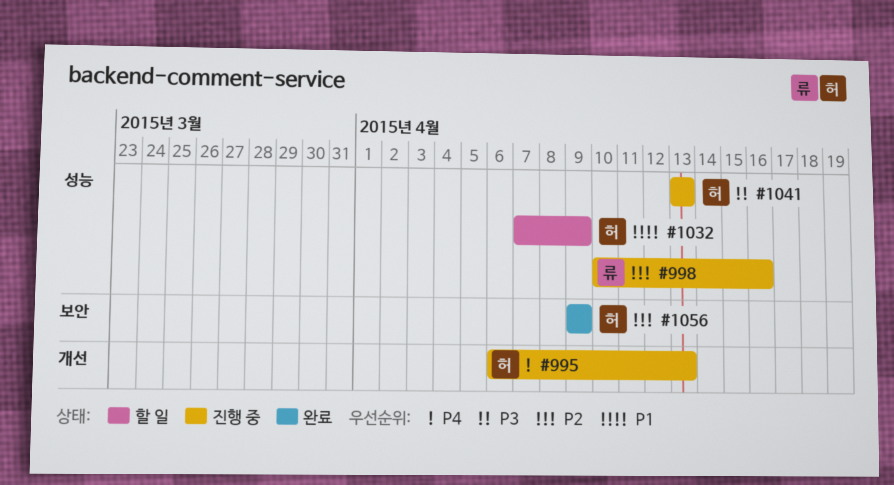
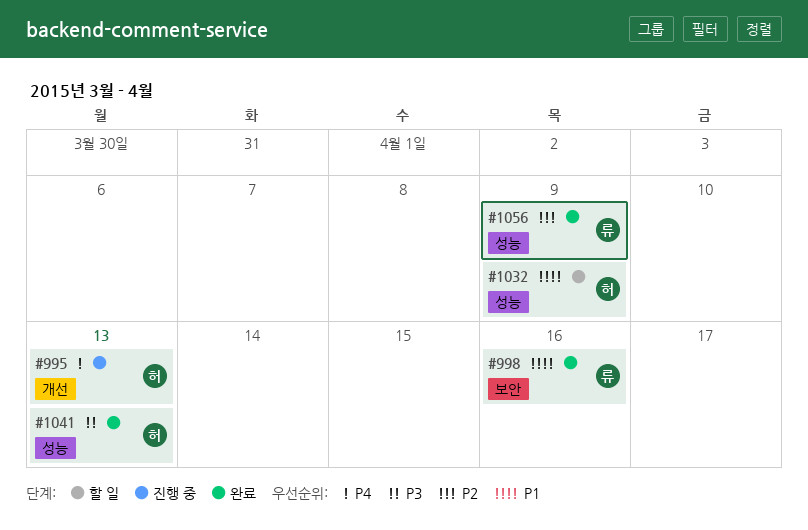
#998, status: 진행 중 -> 완료
#998, priority: P2 -> P1
#998, label: 성능 -> 보안
#1041, status: 진행 중 -> 완료
#1056, owner: 허 -> 류
#1056, label: 보안 -> 성능

